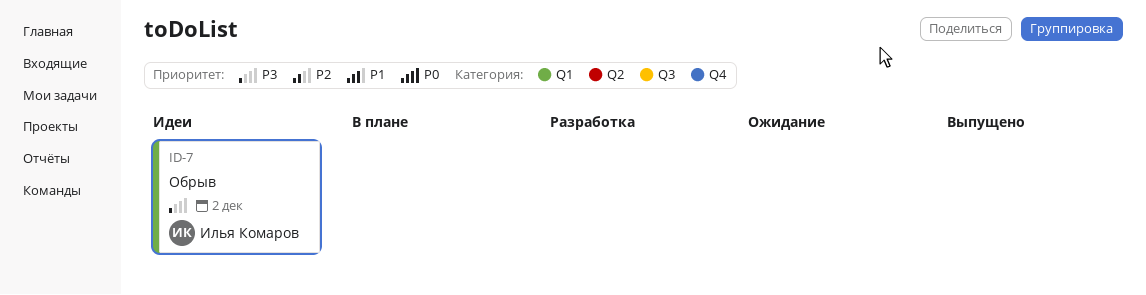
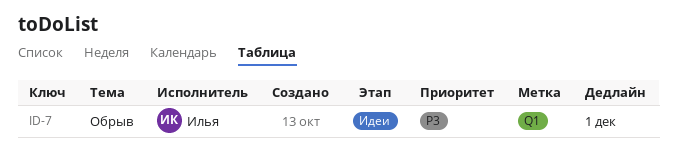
ID-7, due: Dec 2 -> Dec 1

